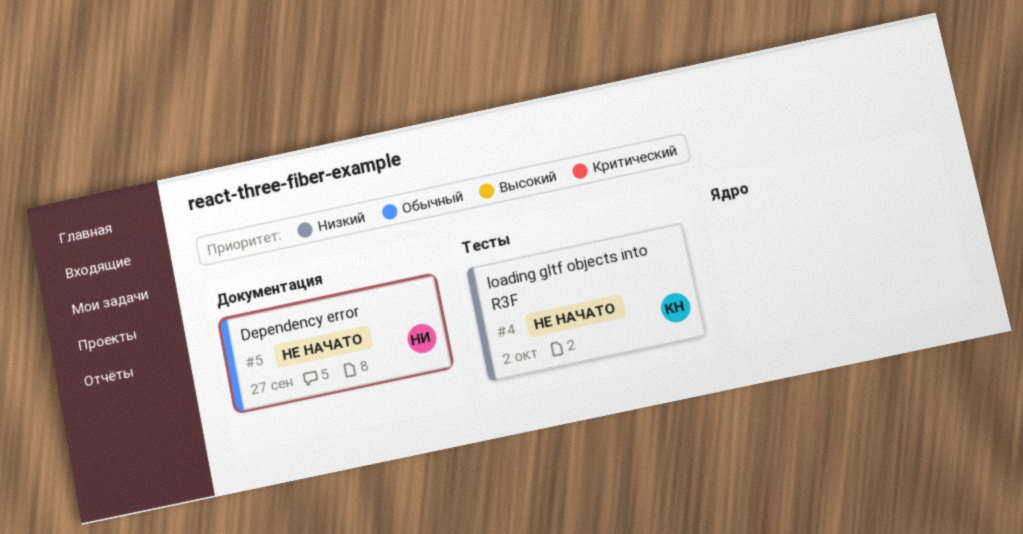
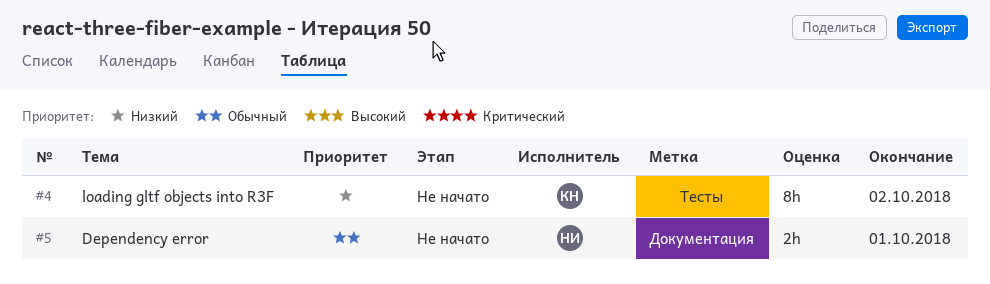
#5, due: Sep 27 -> Oct 1

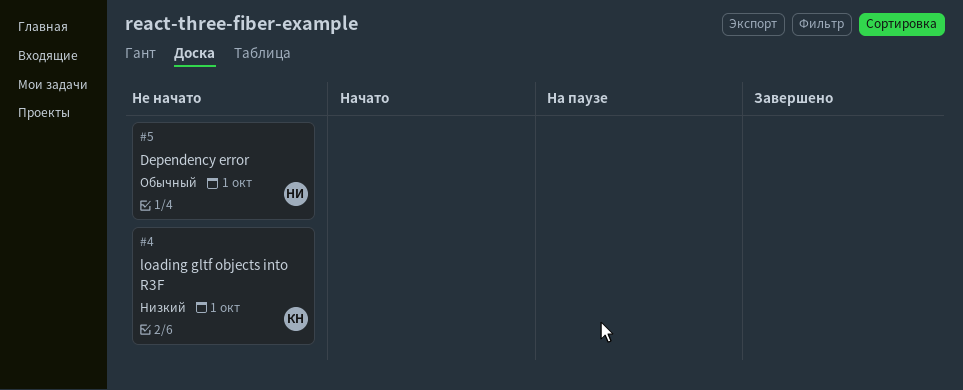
#4, due: Oct 2 -> Oct 1

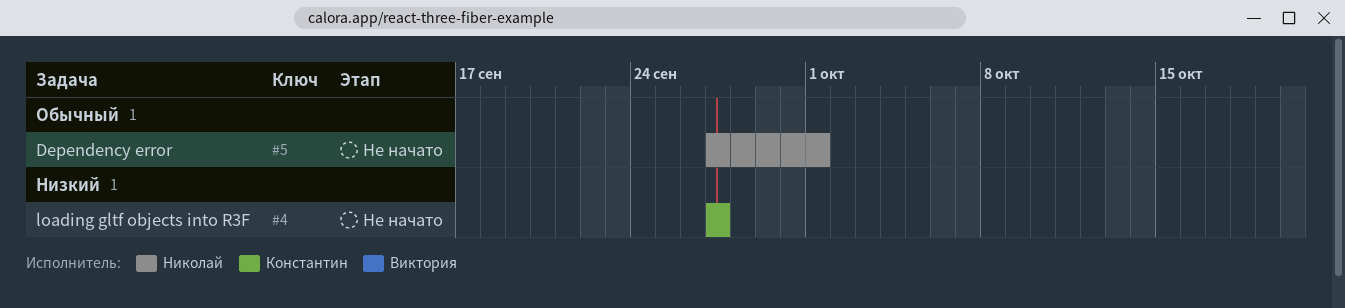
#4, due: Oct 1 -> Sep 27

